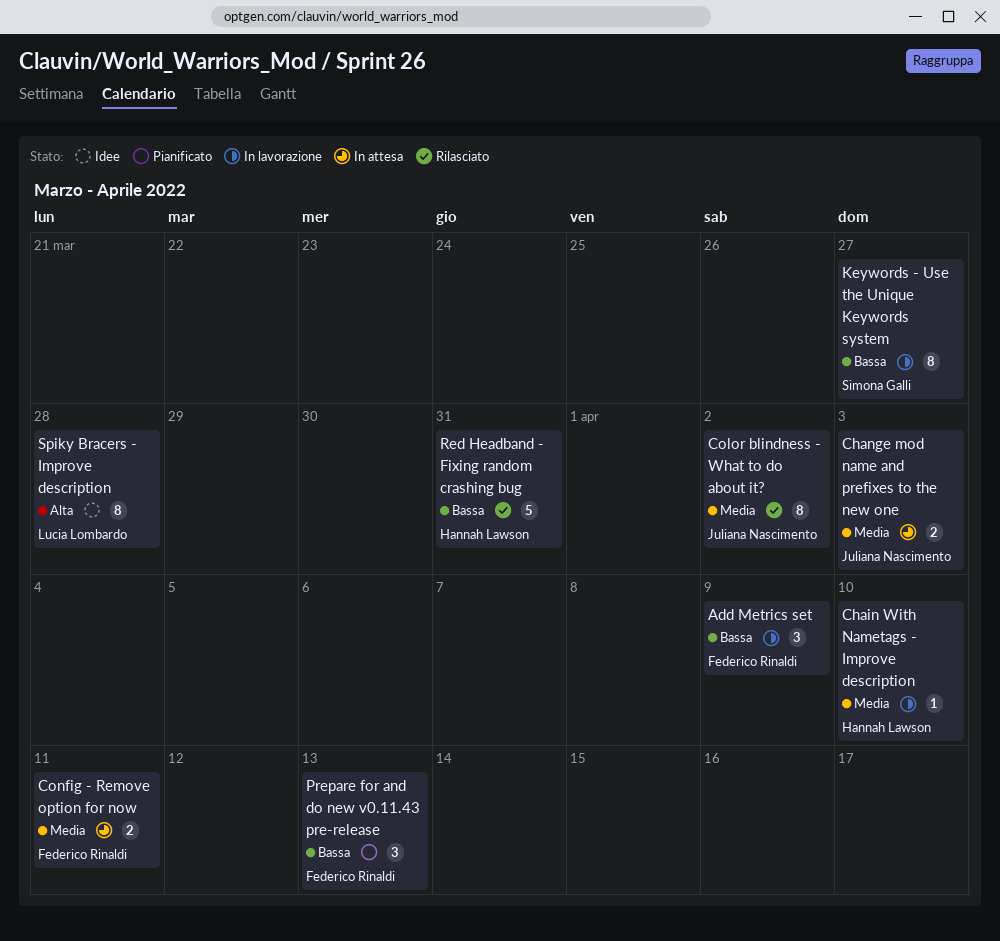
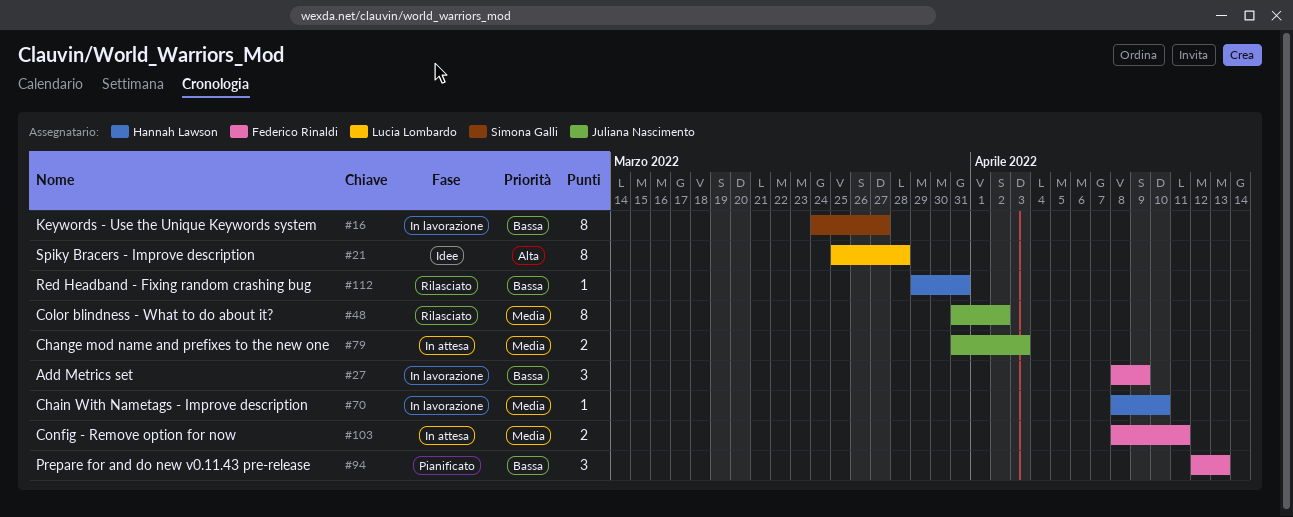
Red Headband - Fixing random crashing bug, estimate: 5 -> 1

